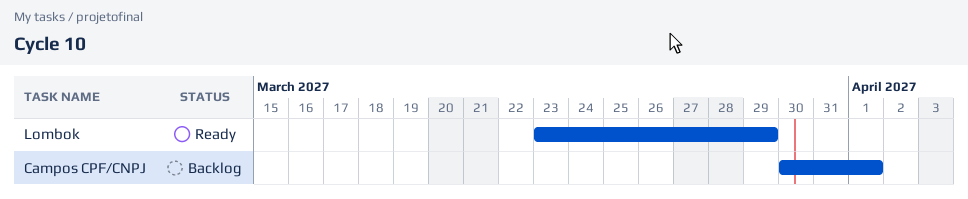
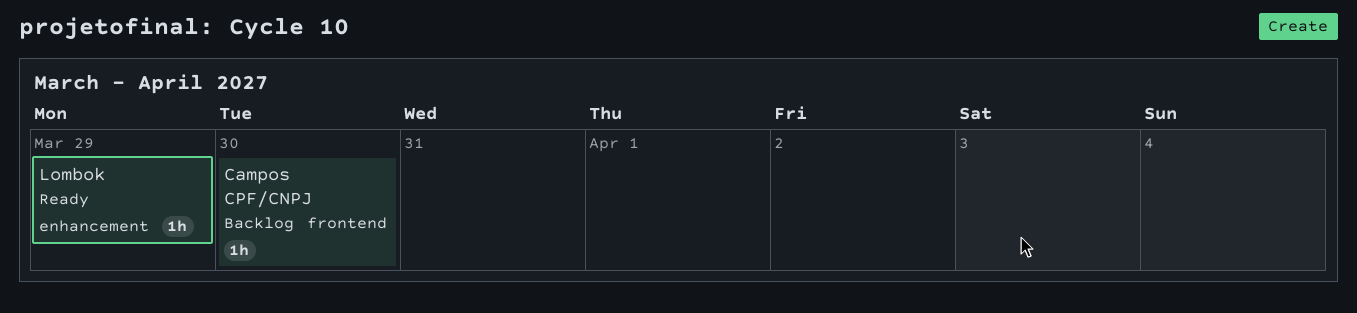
Campos CPF/CNPJ, due: Apr 1 -> Mar 30

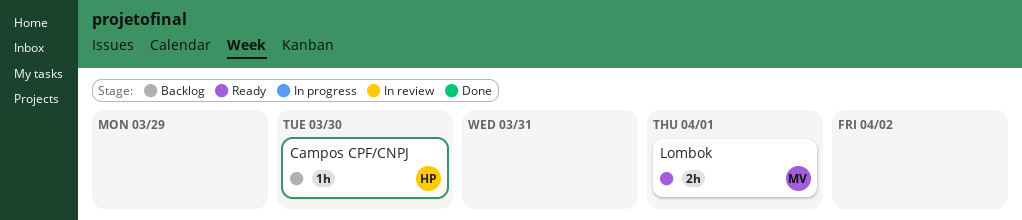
Lombok, estimate: 1h -> 2h
Lombok, due: Mar 29 -> Apr 1

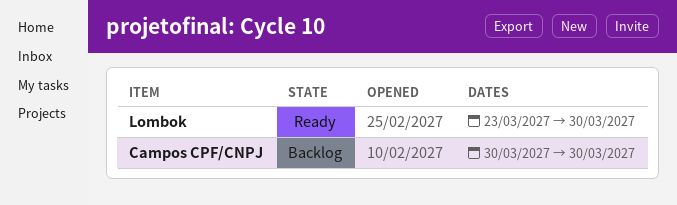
Lombok, due: Apr 1 -> Mar 30

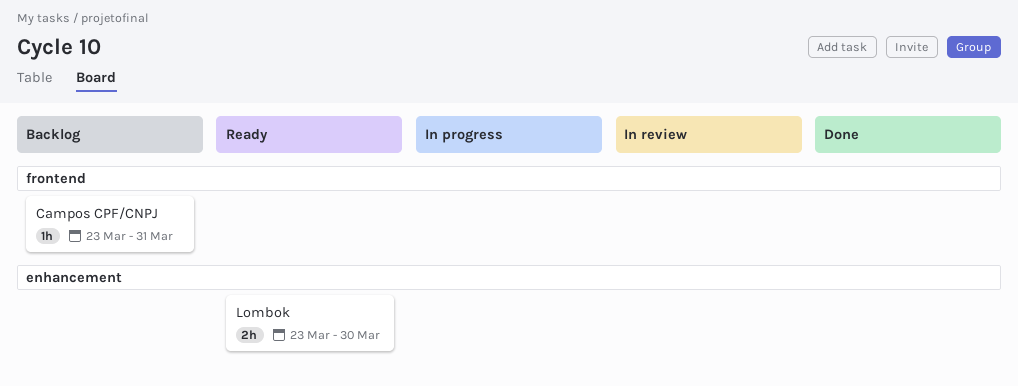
Campos CPF/CNPJ, start: Mar 30 -> Mar 23
Campos CPF/CNPJ, due: Mar 30 -> Mar 31

